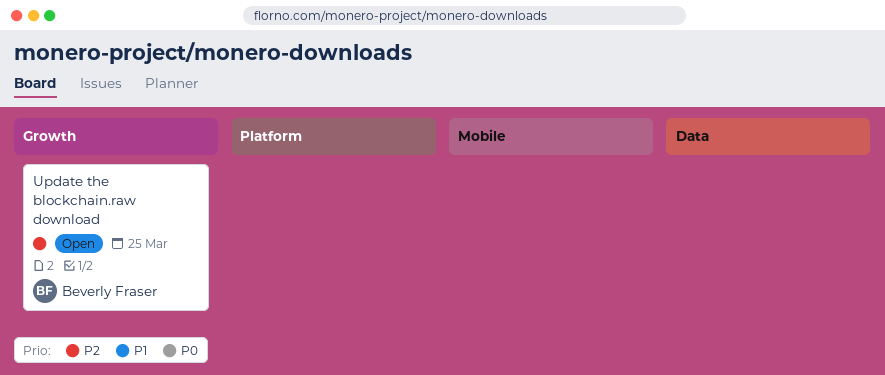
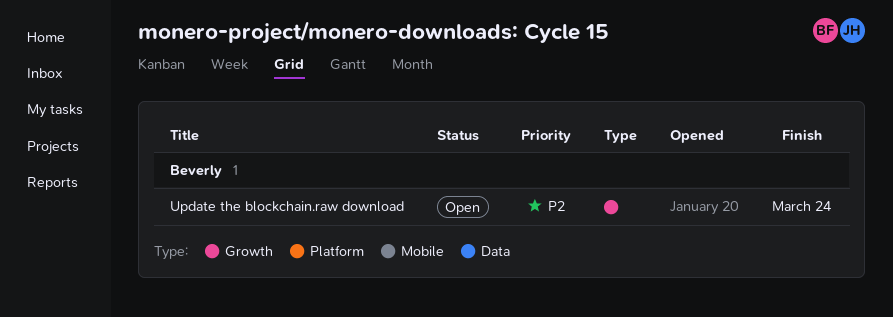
Update the blockchain.raw download, due: Mar 25 -> Mar 24

